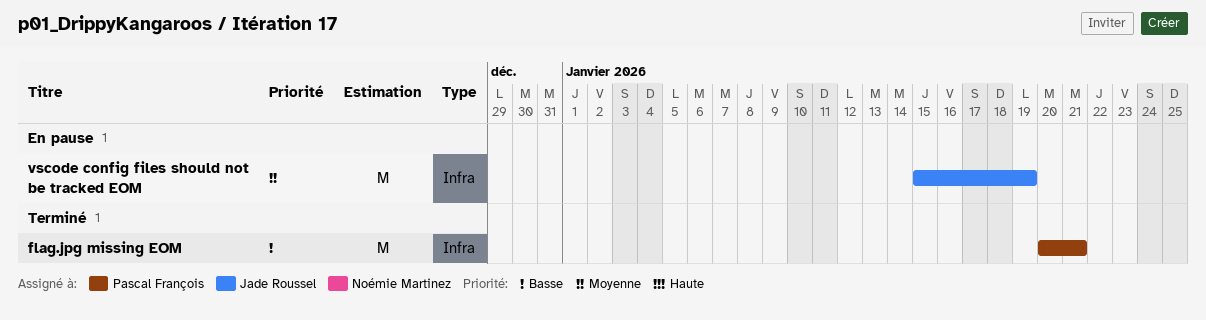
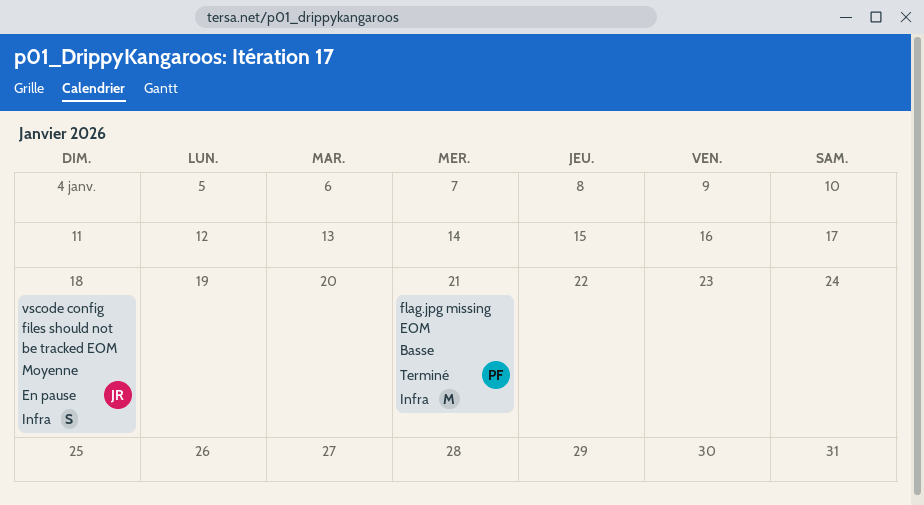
vscode config files should not be tracked EOM, estimate: M -> S
vscode config files should not be tracked EOM, due: Jan 19 -> Jan 18

